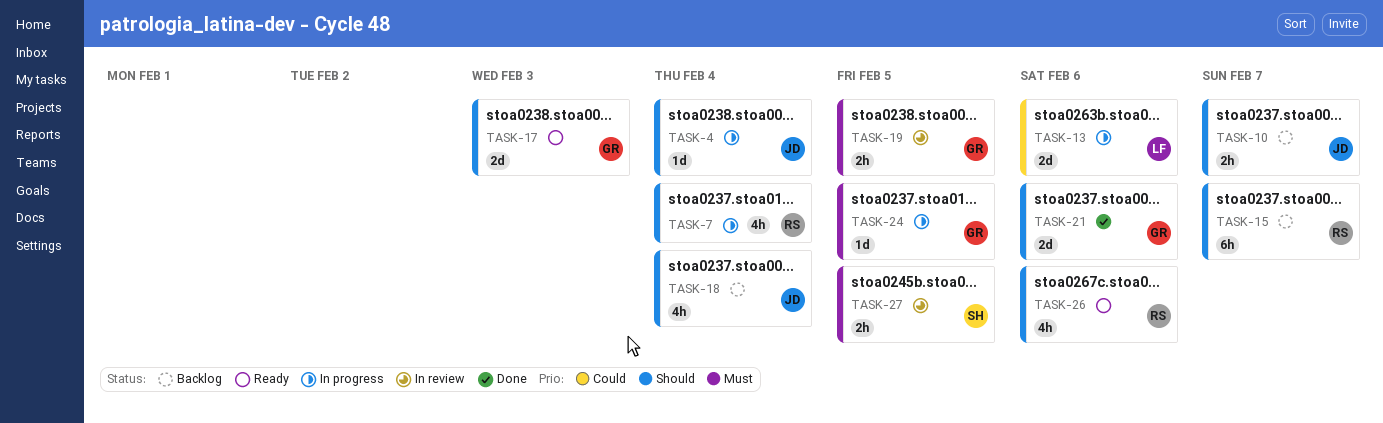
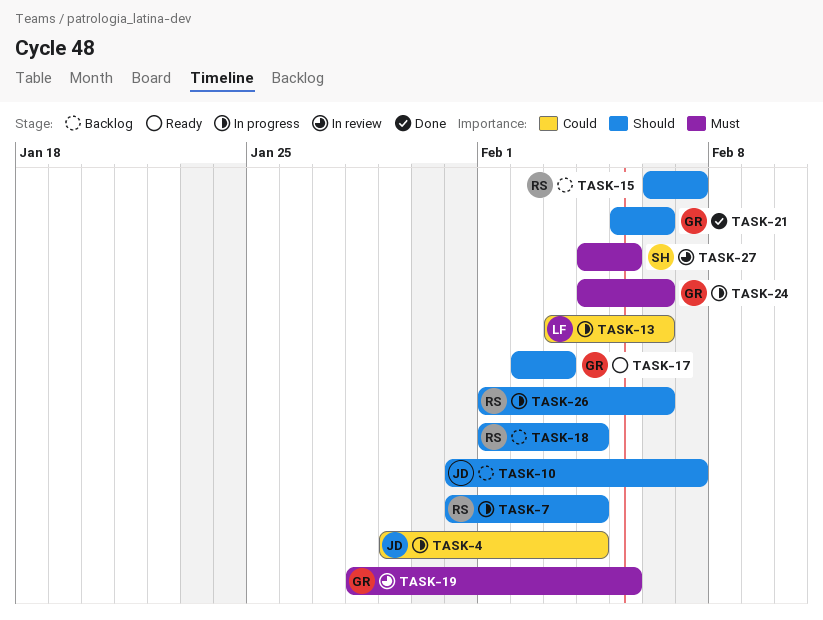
TASK-4, priority: Should -> Could
TASK-18, owner: JD -> RS
TASK-24, due: Feb 5 -> Feb 6
TASK-26, status: Ready -> In progress

